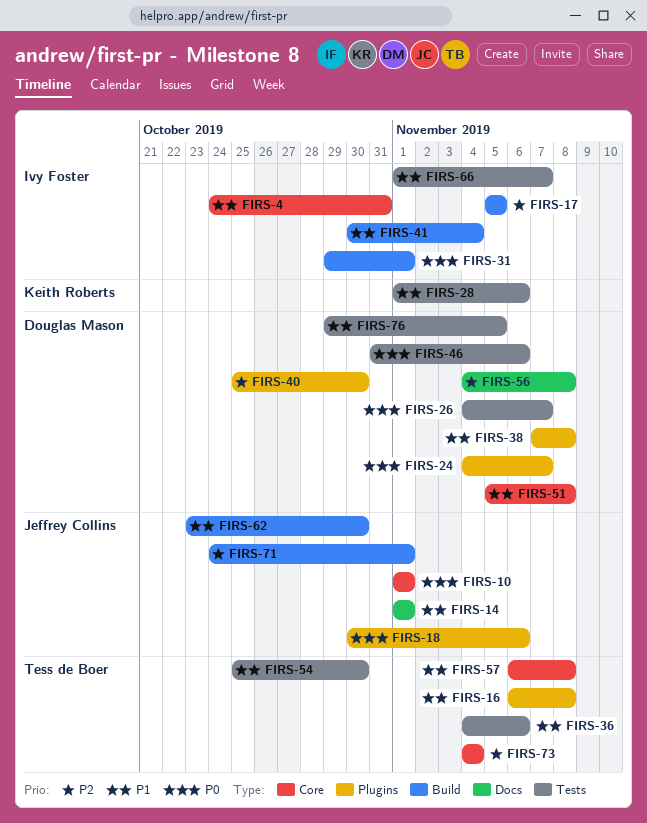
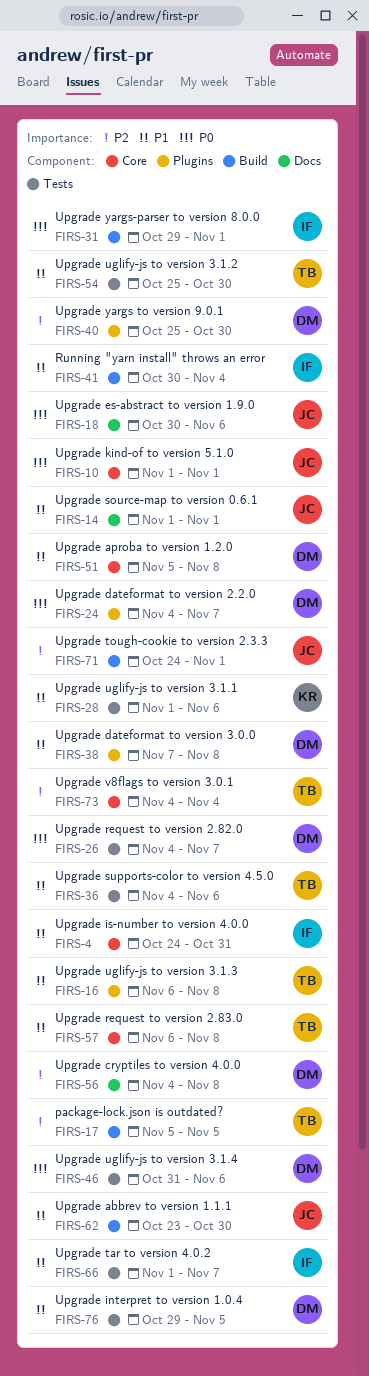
FIRS-17, owner: Ivy Foster -> Tess de Boer
FIRS-18, label: Plugins -> Docs

